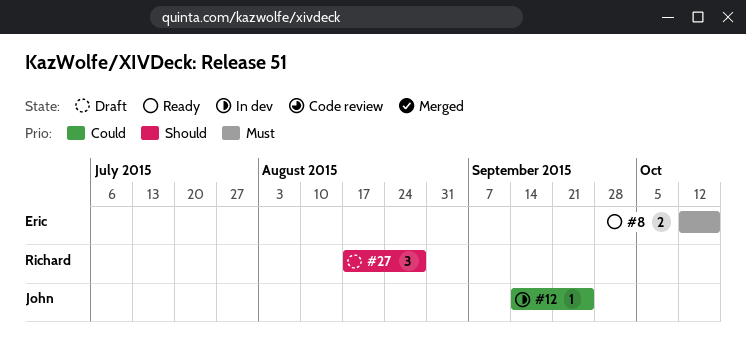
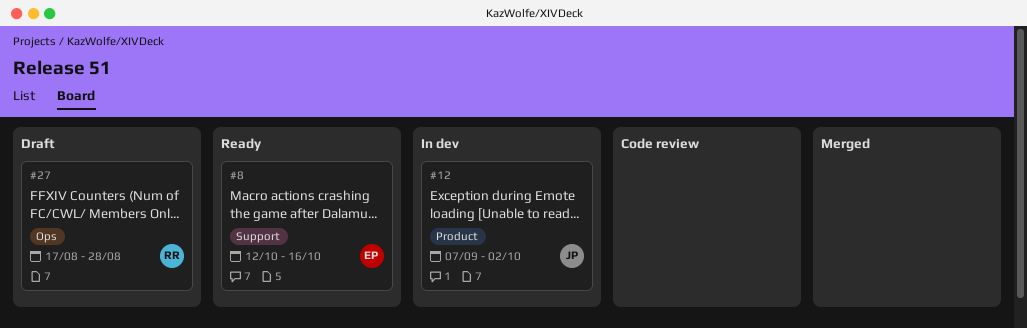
#12, start: Sep 14 -> Sep 7
#12, due: Sep 25 -> Oct 2

